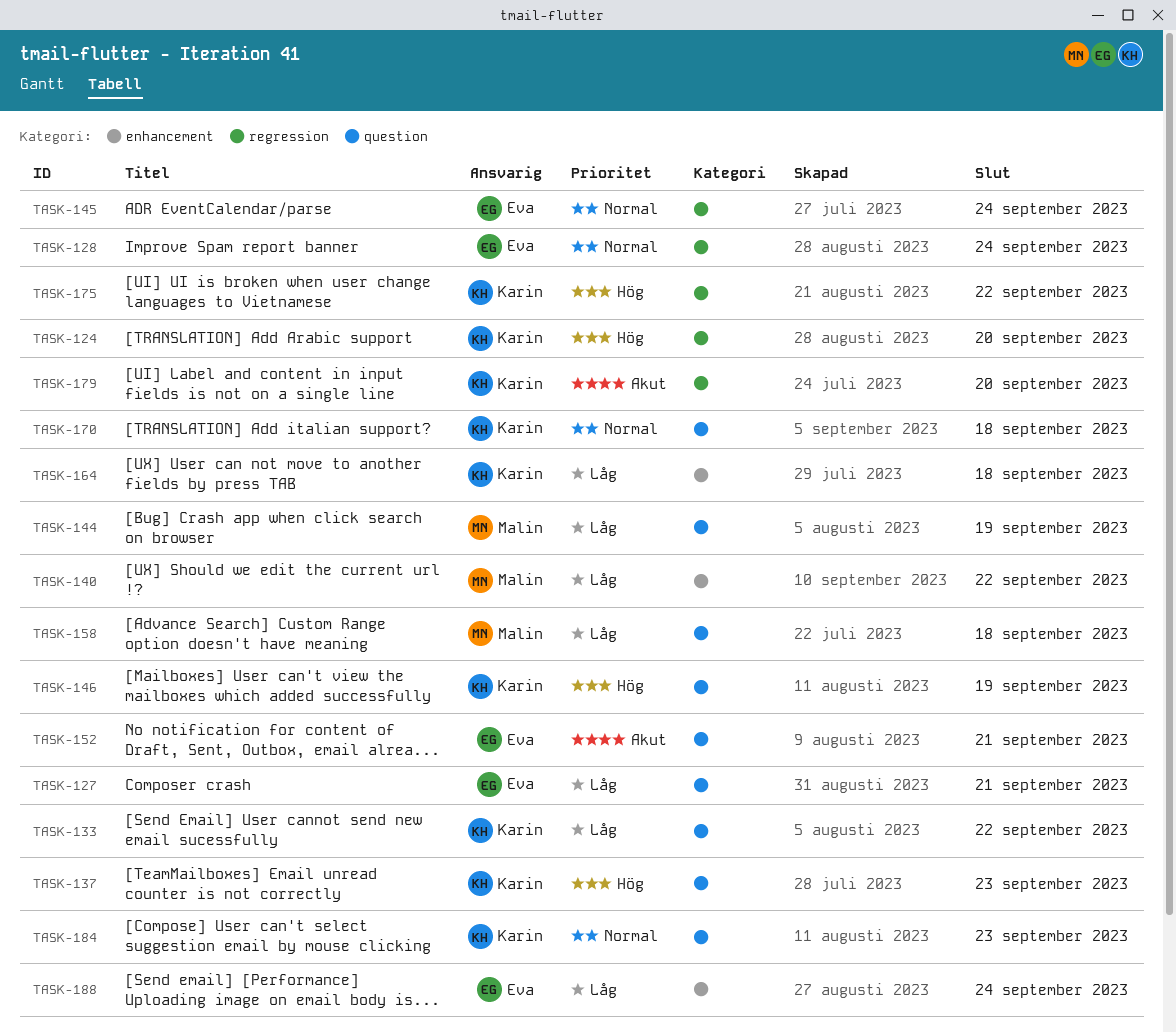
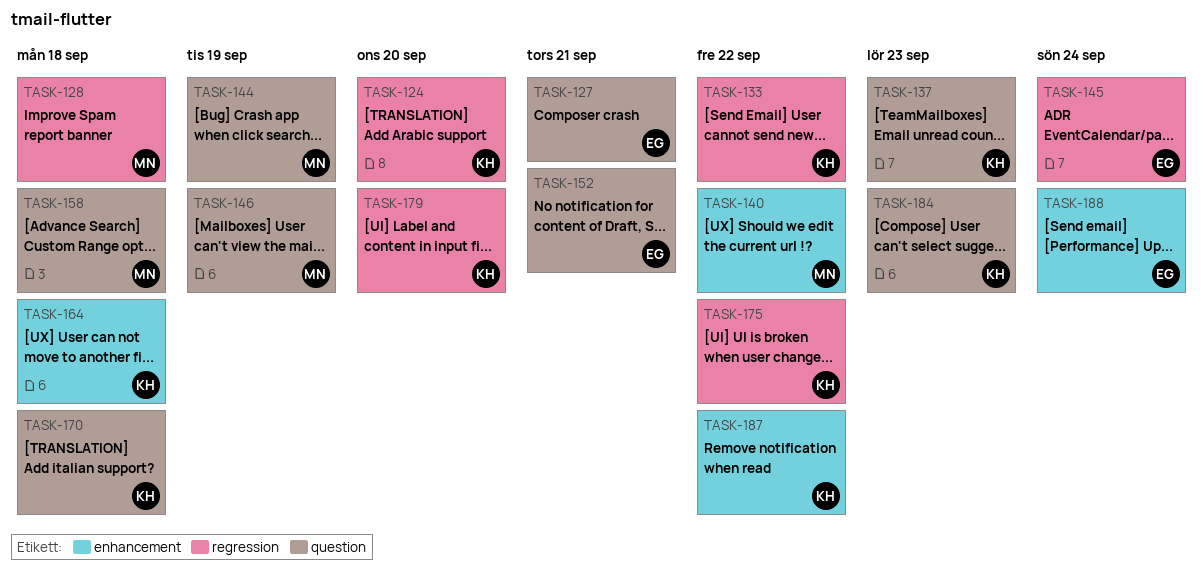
TASK-128, owner: Eva -> Malin
TASK-128, due: Sep 24 -> Sep 18
TASK-133, label: question -> regression
TASK-146, owner: Karin -> Malin
TASK-187: none -> present

